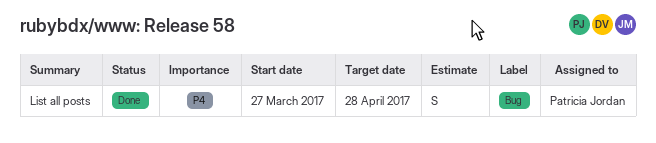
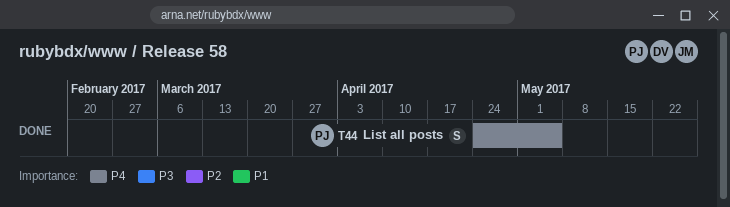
List all posts, start: Mar 27 -> Apr 24
List all posts, due: Apr 28 -> May 5

